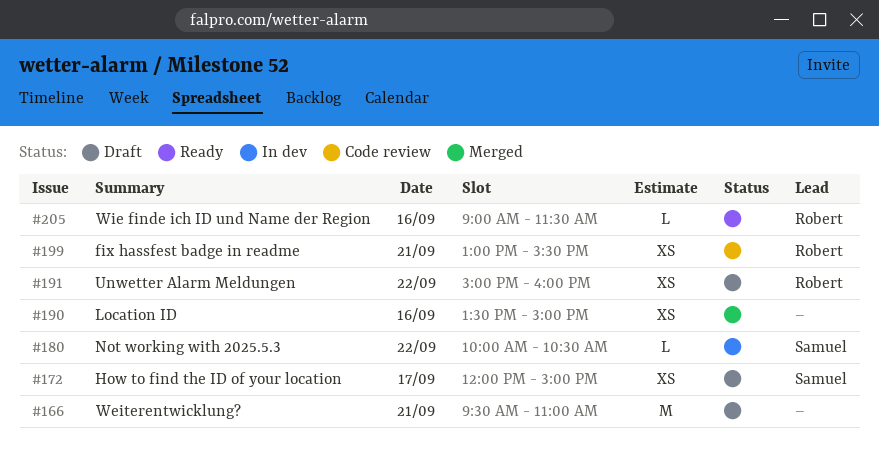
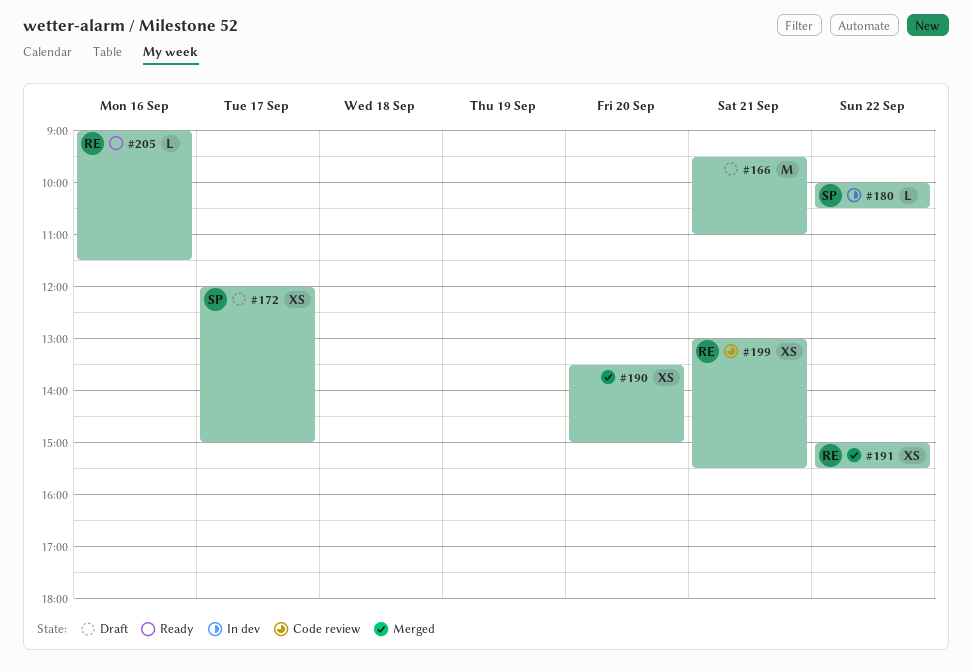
#190, day: Sep 16 -> Sep 20
#191, status: Draft -> Merged
#191, ends: 16:00 -> 15:30

